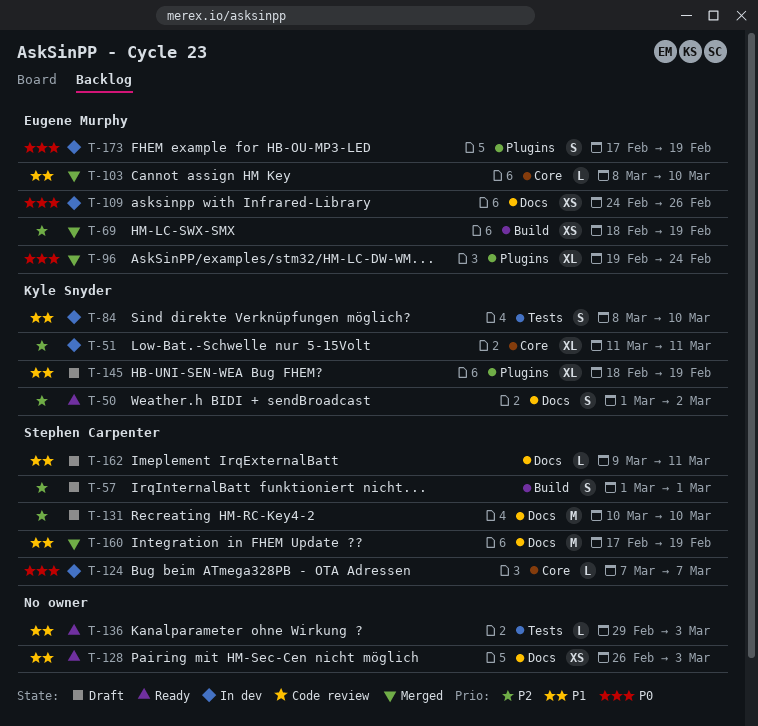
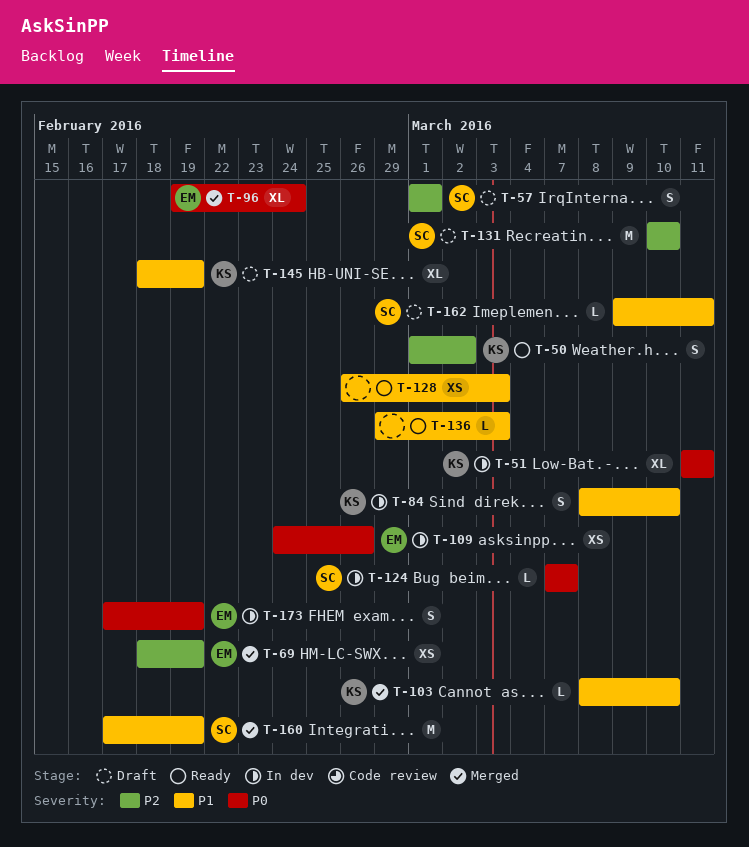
T-51, priority: P2 -> P0
T-103, owner: Eugene Murphy -> Kyle Snyder

